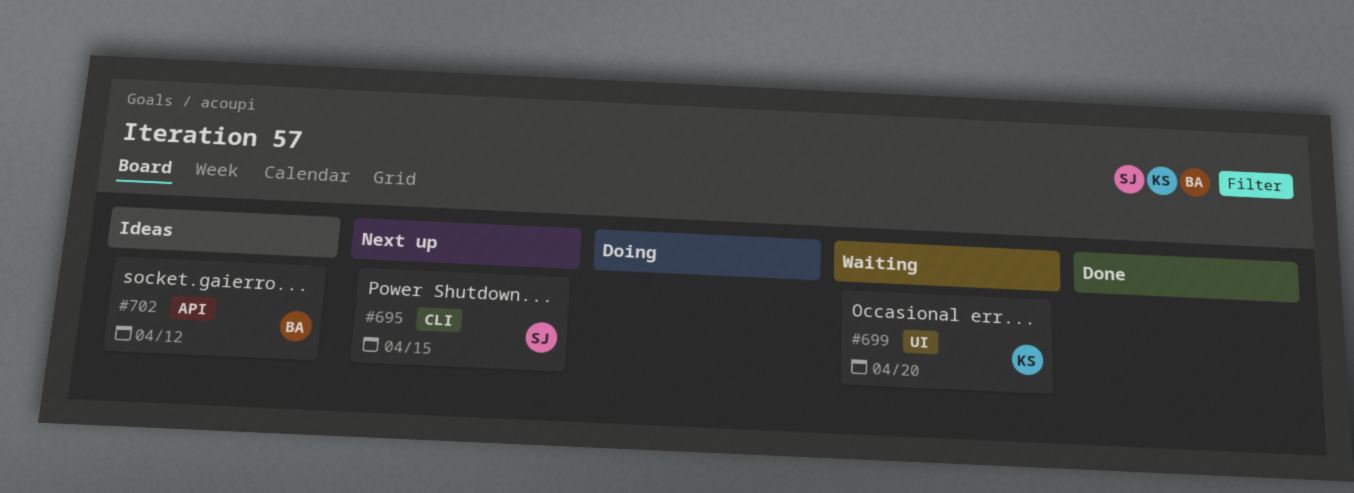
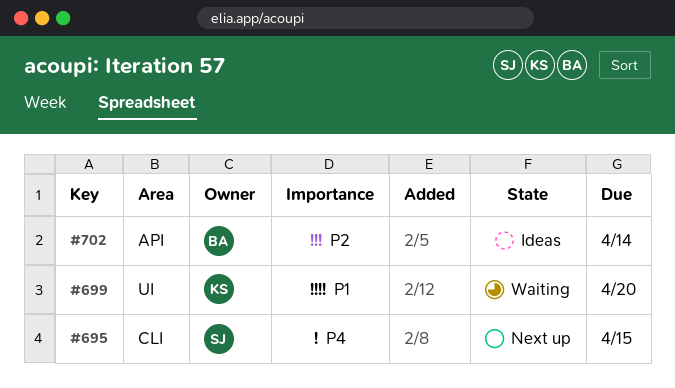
#702, due: Apr 12 -> Apr 14

